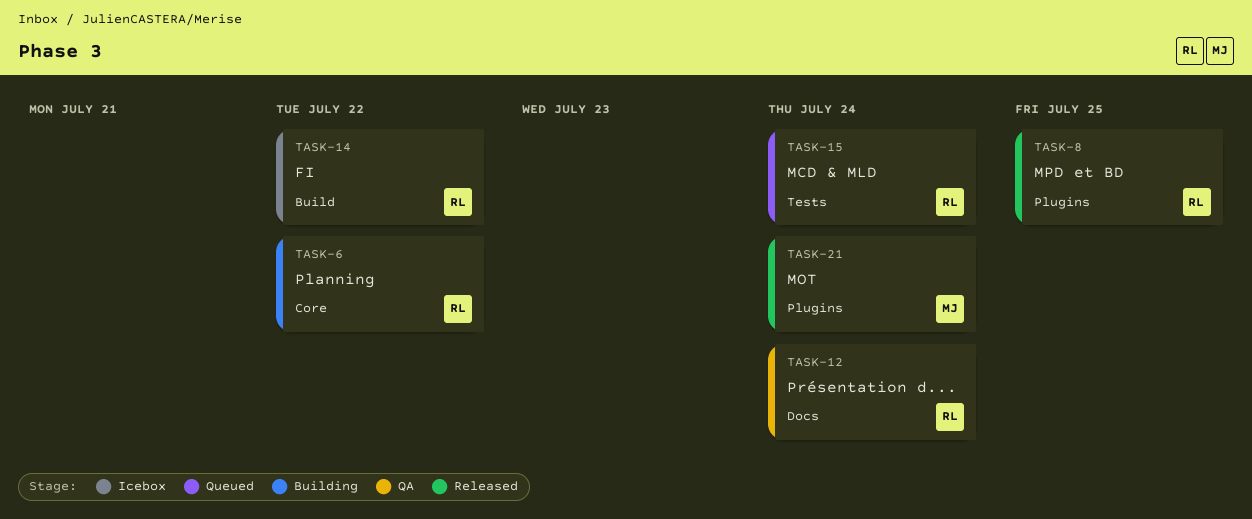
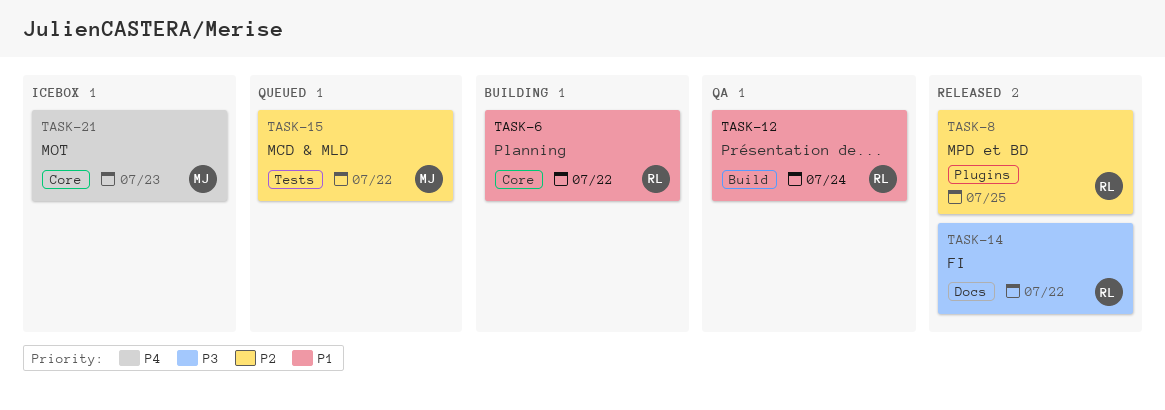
TASK-12, label: Docs -> Build
TASK-14, status: Icebox -> Released
TASK-14, label: Build -> Docs
TASK-15, owner: RL -> MJ
TASK-15, due: Jul 24 -> Jul 22
TASK-21, status: Released -> Icebox
TASK-21, label: Plugins -> Core
TASK-21, due: Jul 24 -> Jul 23

